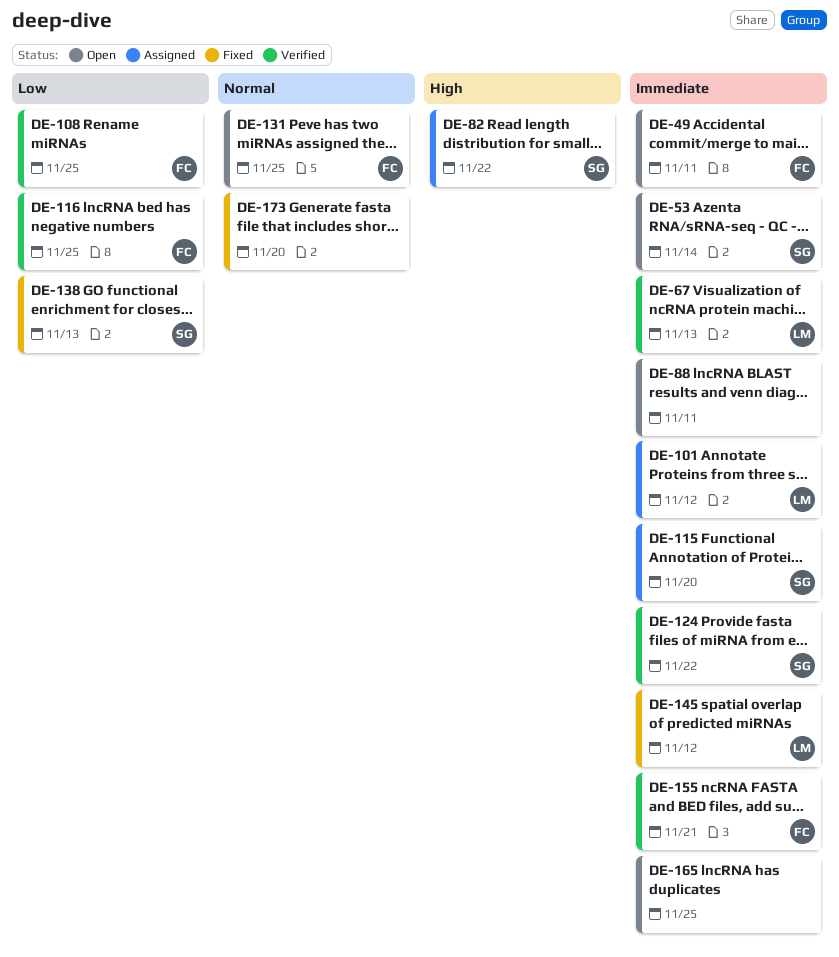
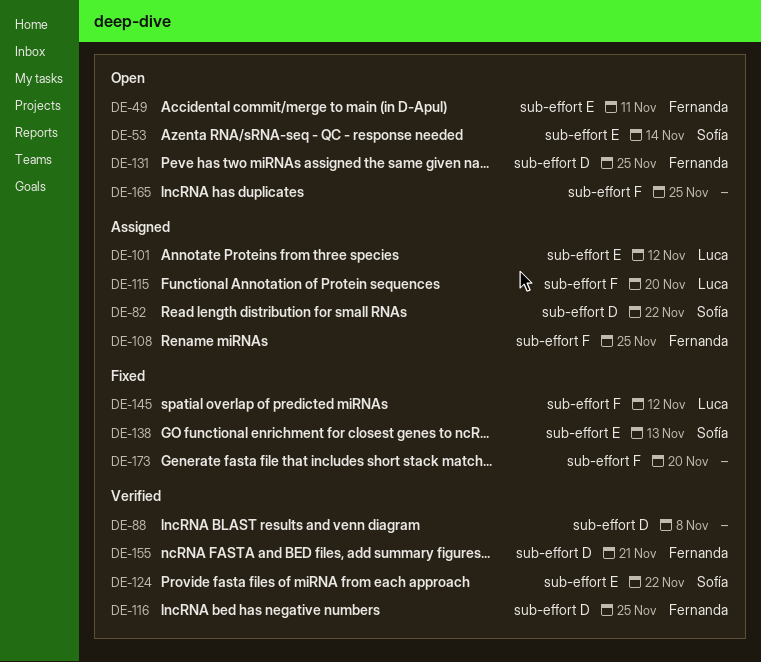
DE-67: present -> none
DE-88, status: Open -> Verified
DE-88, due: Nov 11 -> Nov 8
DE-108, status: Verified -> Assigned
DE-115, owner: Sofía -> Luca

